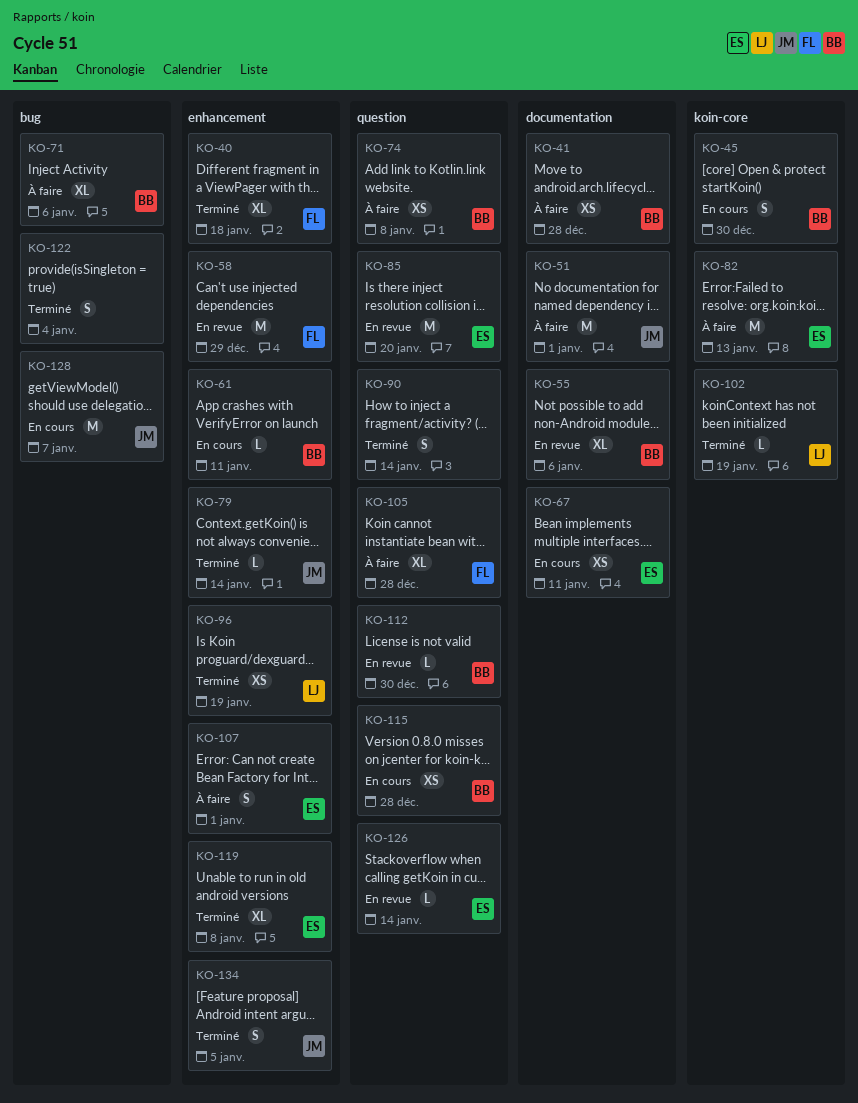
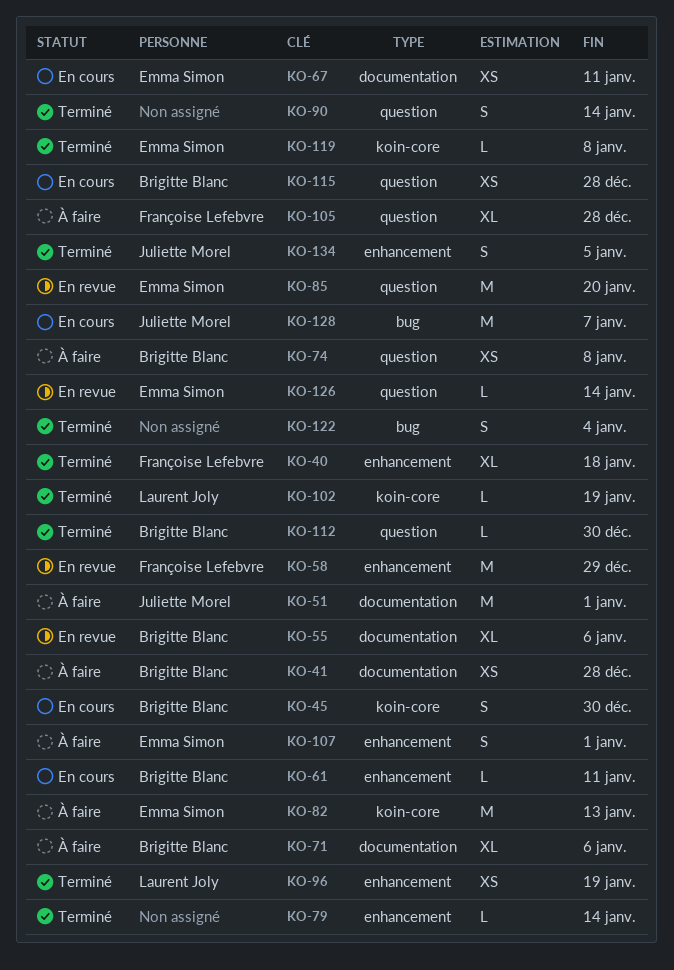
KO-71, label: bug -> documentation
KO-79, owner: Juliette Morel -> none
KO-112, status: En revue -> Terminé
KO-119, label: enhancement -> koin-core
KO-119, estimate: XL -> L

